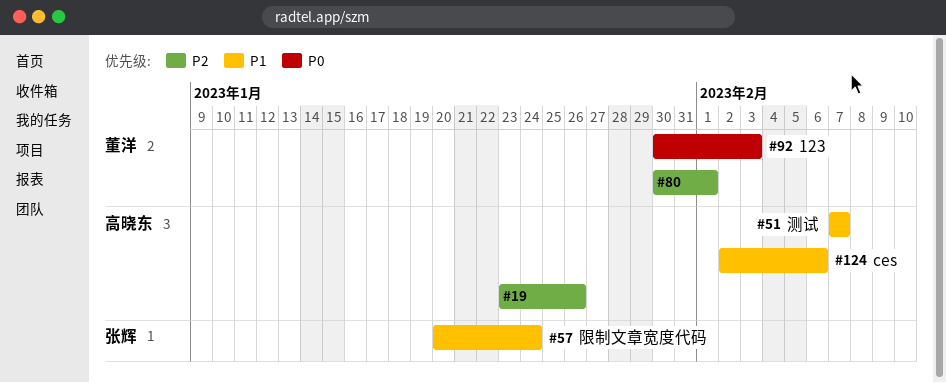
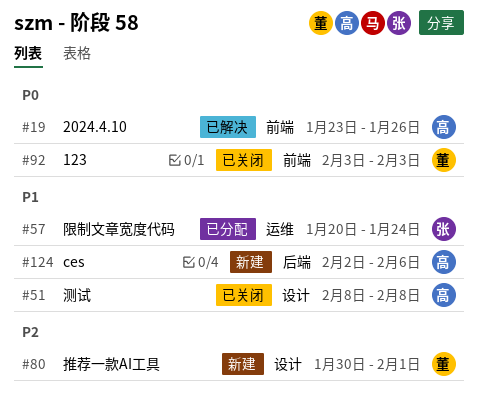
#19, priority: P2 -> P0
#51, start: Feb 7 -> Feb 8
#51, due: Feb 7 -> Feb 8
#92, start: Jan 30 -> Feb 3

